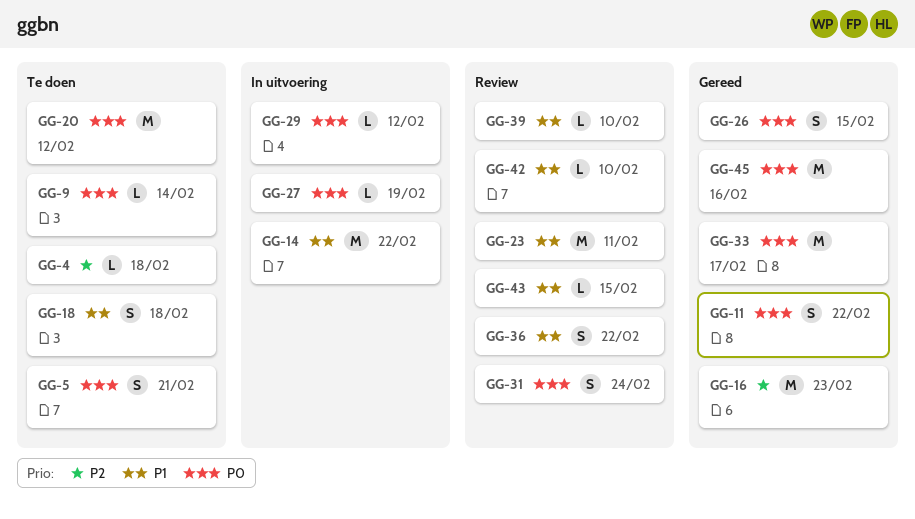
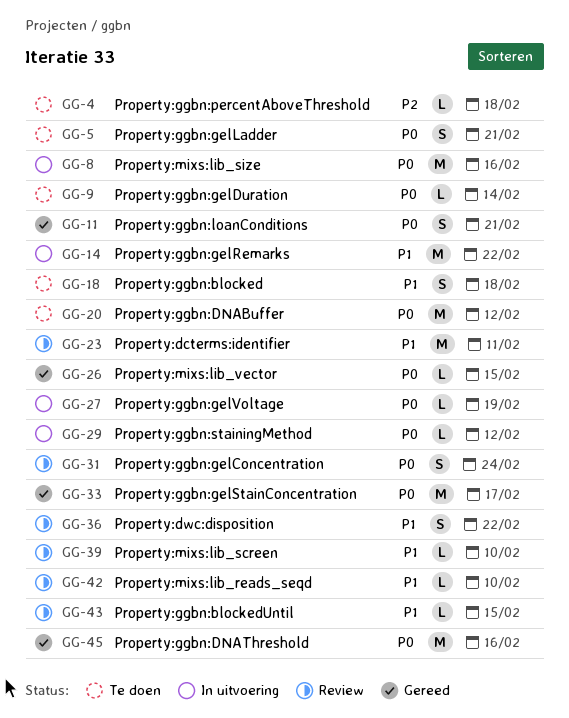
GG-8: none -> present
GG-11, due: Feb 22 -> Feb 21
GG-16: present -> none
GG-26, estimate: S -> L

